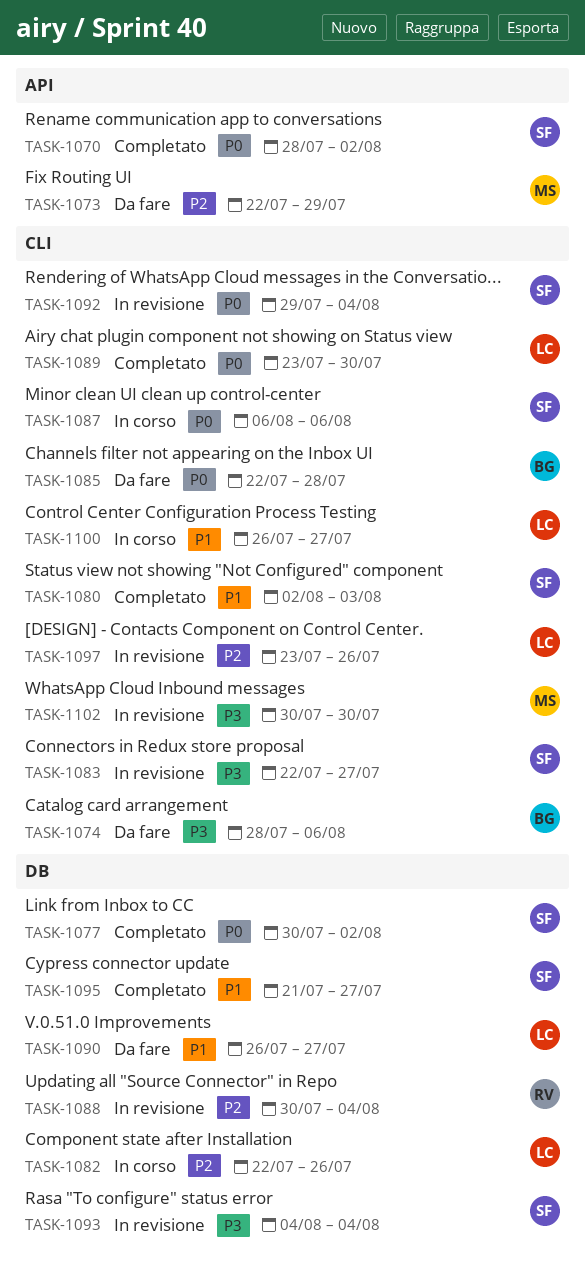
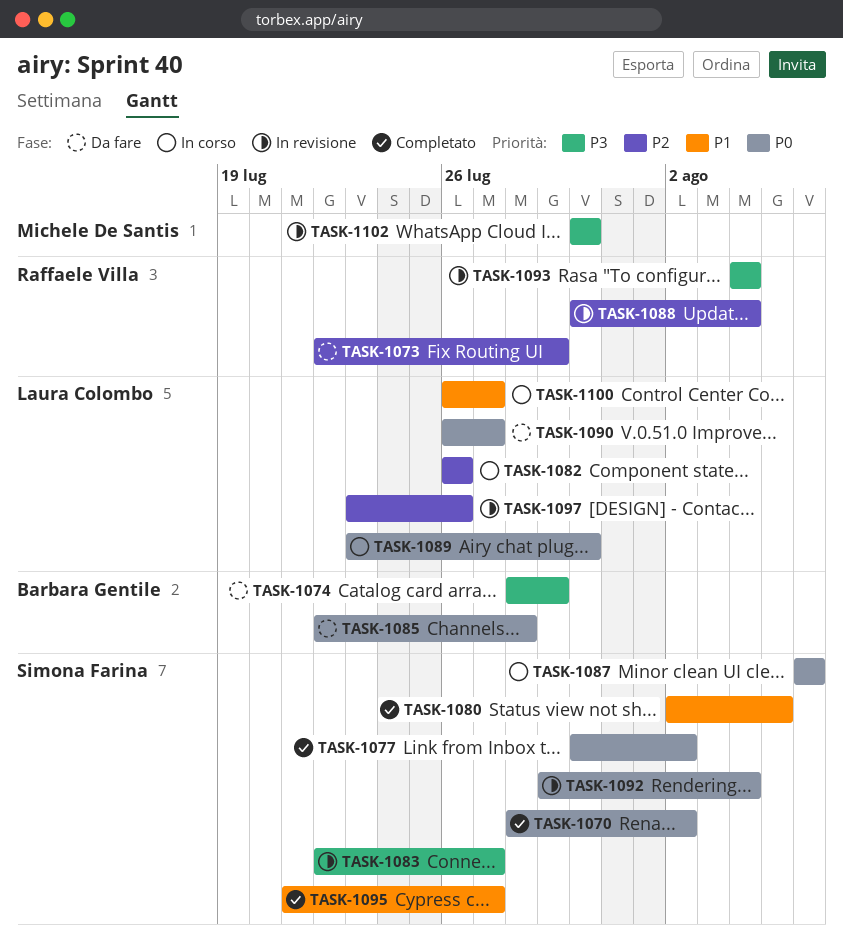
TASK-1073, owner: Michele De Santis -> Raffaele Villa
TASK-1074, due: Aug 6 -> Jul 29
TASK-1080, due: Aug 3 -> Aug 5
TASK-1082, start: Jul 22 -> Jul 26
TASK-1089, status: Completato -> In corso
TASK-1090, priority: P1 -> P0
TASK-1093, owner: Simona Farina -> Raffaele Villa

